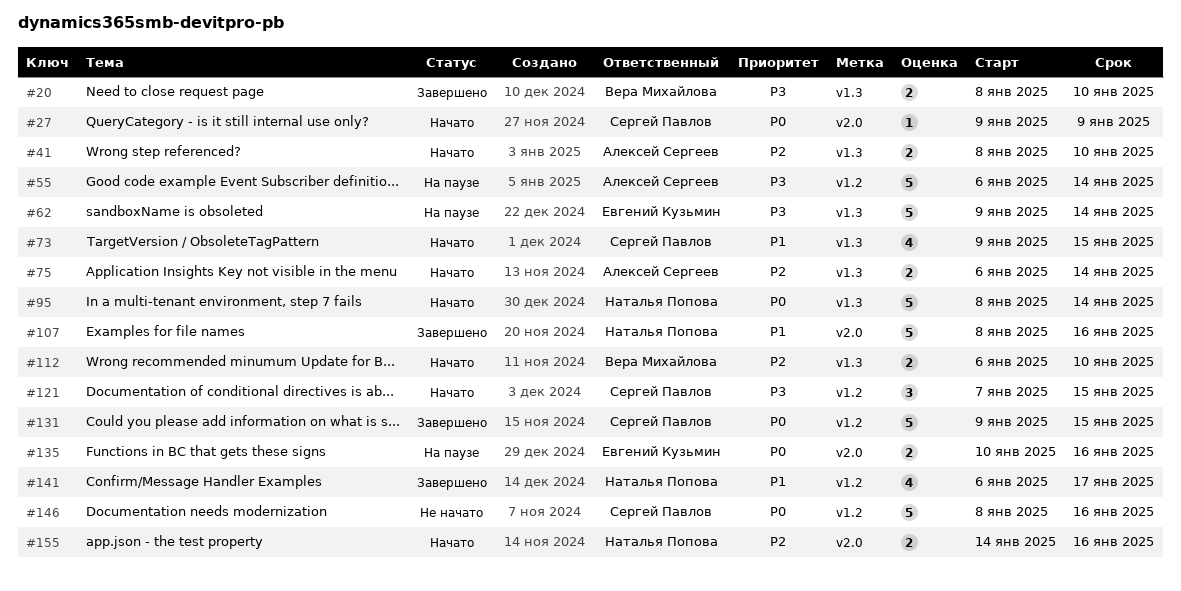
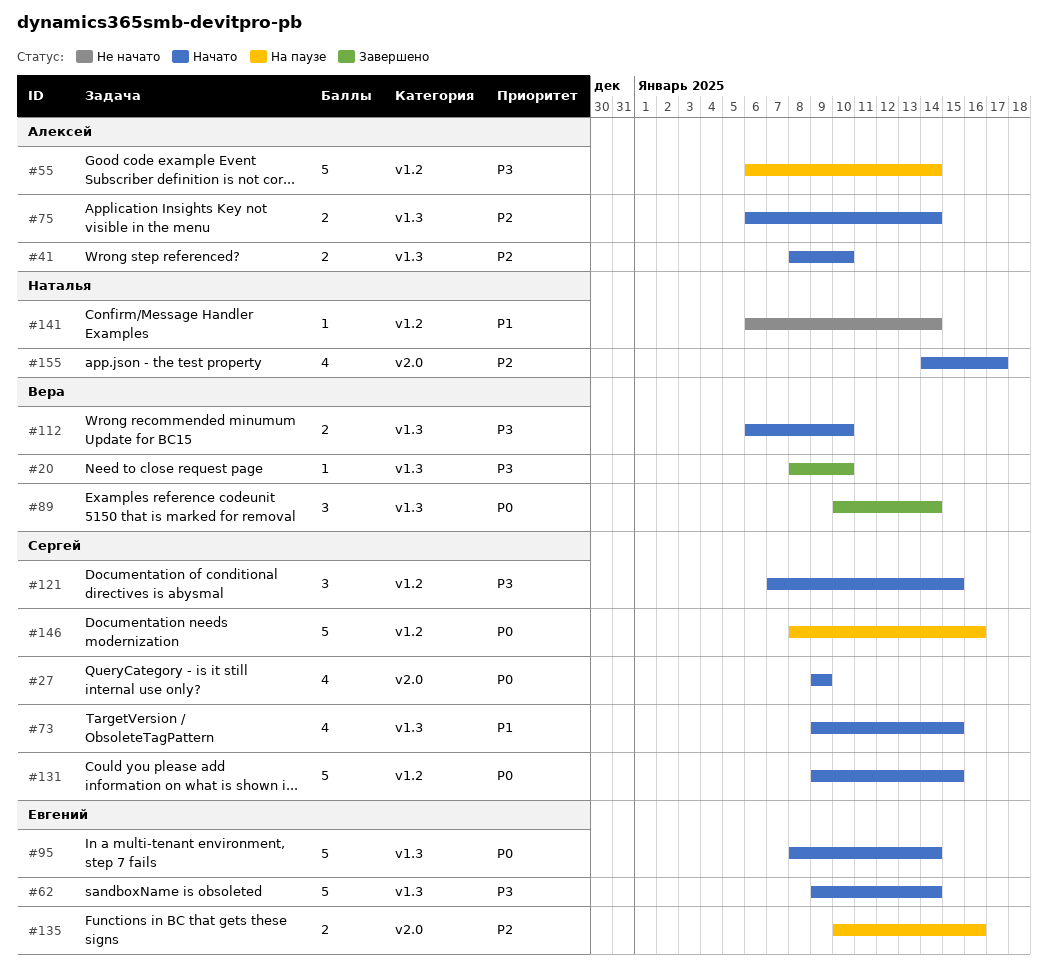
#20, estimate: 2 -> 1
#27, estimate: 1 -> 4
#62, status: На паузе -> Начато
#89: none -> present
#95, owner: Наталья Попова -> Евгений Кузьмин
#107: present -> none
#112, priority: P2 -> P3
#131, status: Завершено -> Начато
#135, priority: P0 -> P2
#141, status: Завершено -> Не начато
#141, estimate: 4 -> 1
#141, due: Jan 17 -> Jan 14
#146, status: Не начато -> На паузе
#155, estimate: 2 -> 4
#155, due: Jan 16 -> Jan 17

